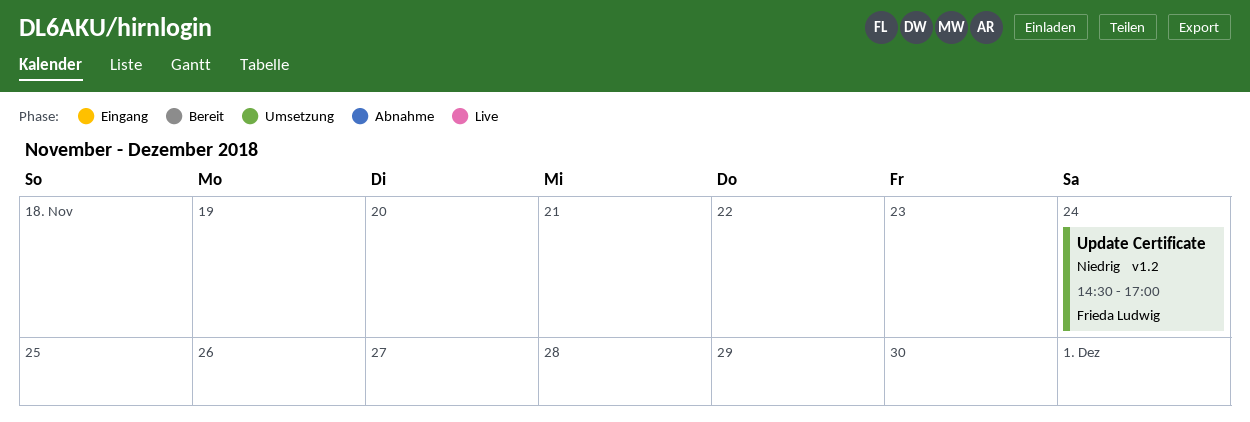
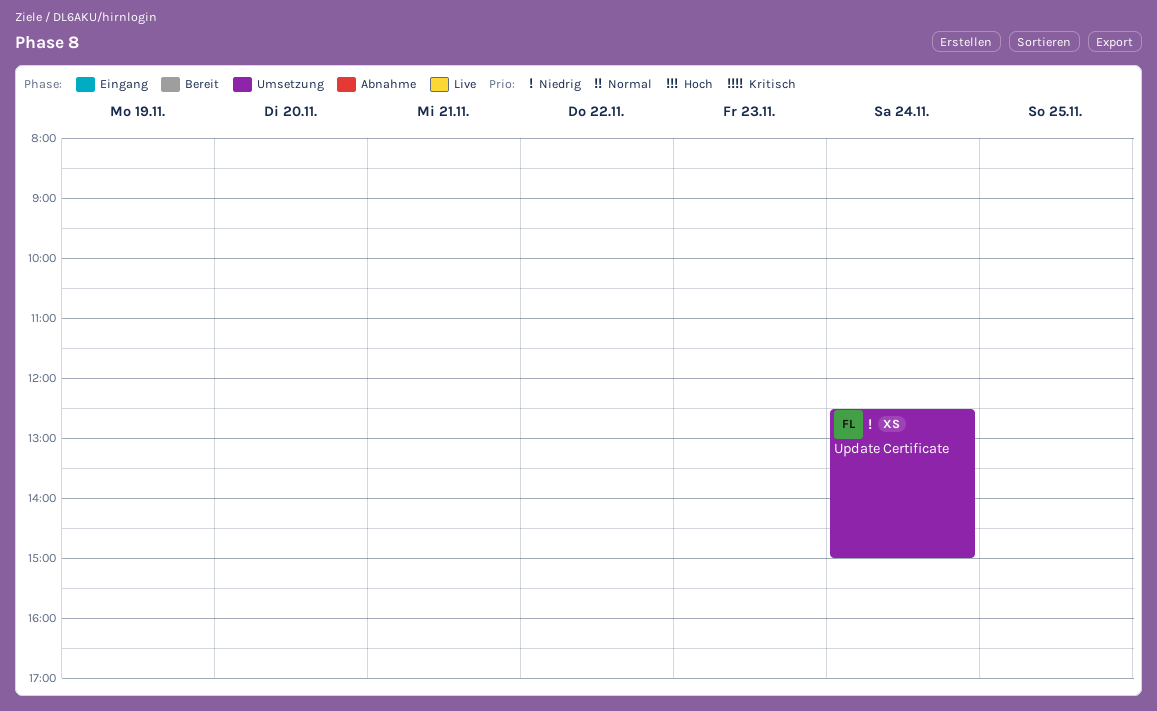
Update Certificate, begins: 14:30 -> 12:30
Update Certificate, ends: 17:00 -> 15:00

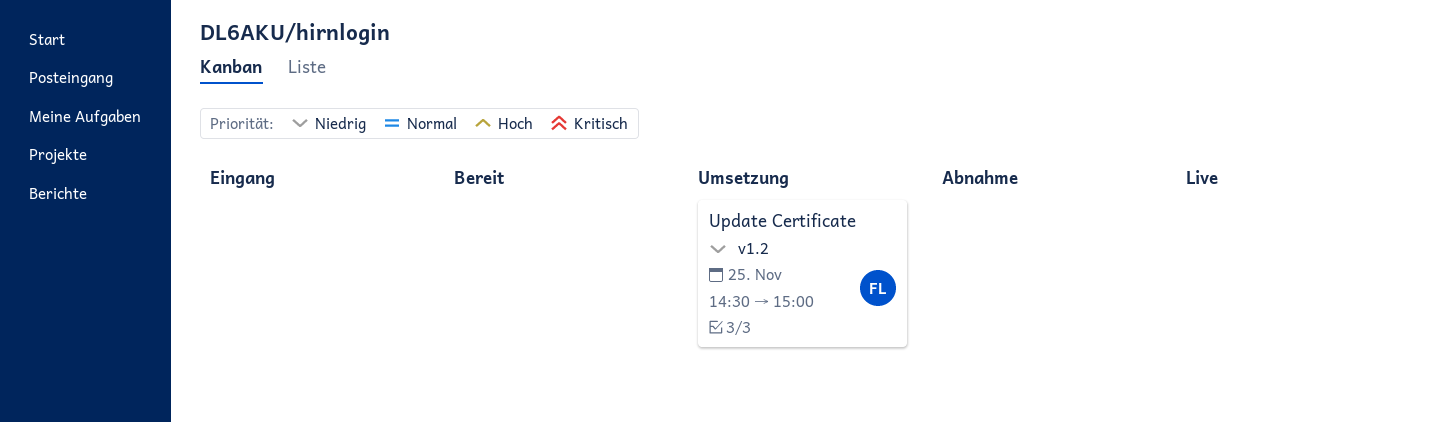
Update Certificate, day: Nov 24 -> Nov 25
Update Certificate, begins: 12:30 -> 14:30

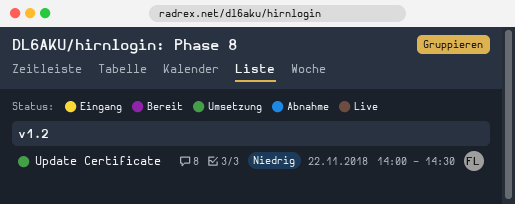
Update Certificate, day: Nov 25 -> Nov 22
Update Certificate, begins: 14:30 -> 14:00
Update Certificate, ends: 15:00 -> 14:30

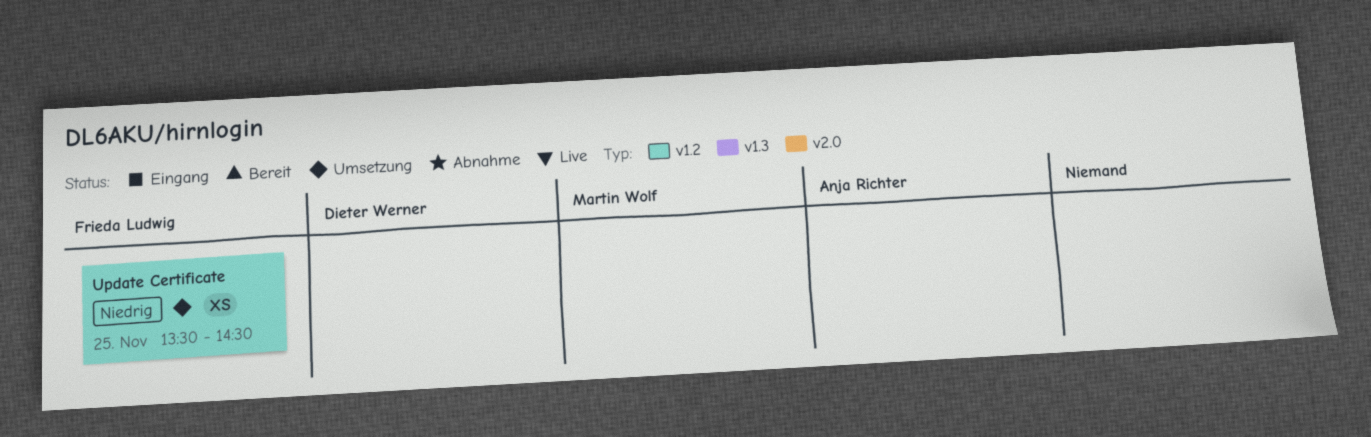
Update Certificate, day: Nov 22 -> Nov 25
Update Certificate, begins: 14:00 -> 13:30

